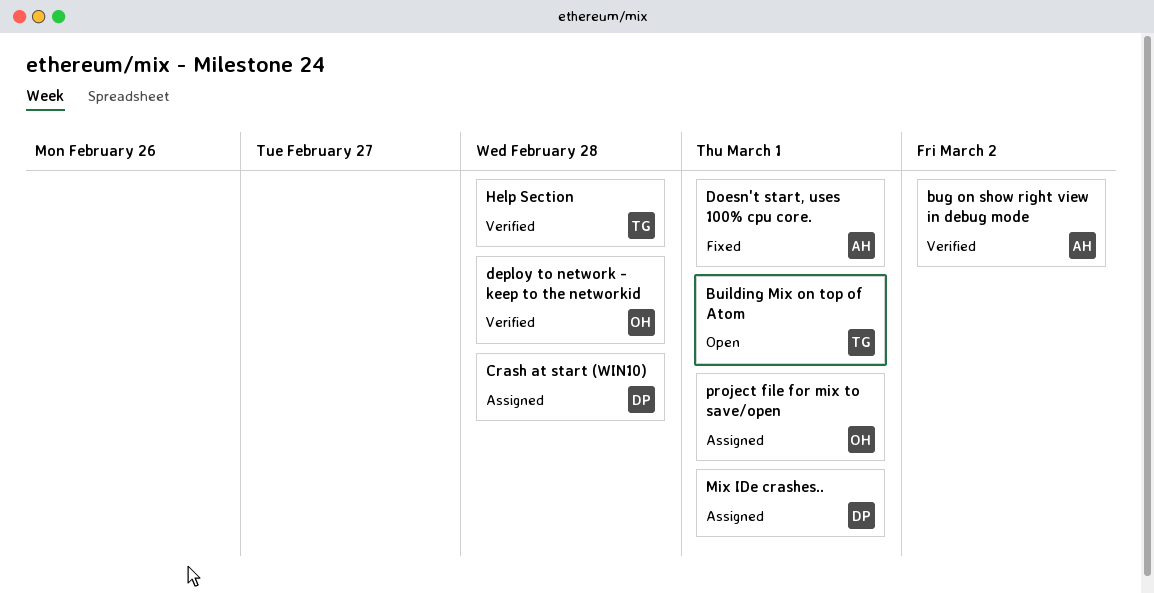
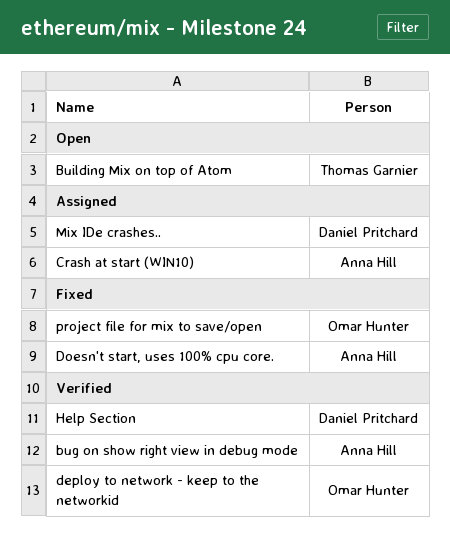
Crash at start (WIN10), owner: Daniel Pritchard -> Anna Hill
Help Section, owner: Thomas Garnier -> Daniel Pritchard
project file for mix to save/open, status: Assigned -> Fixed

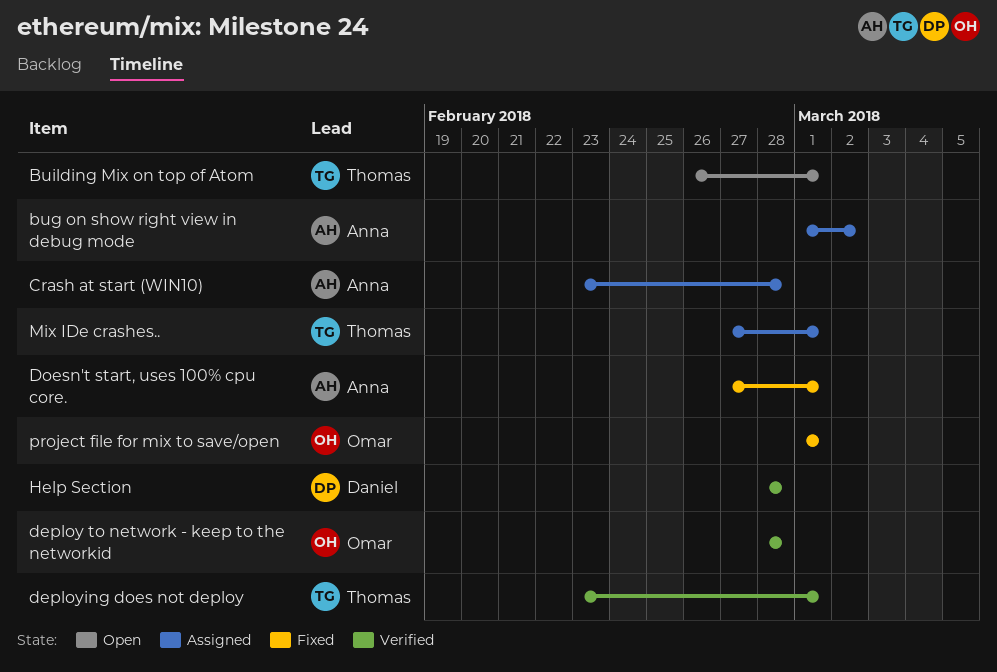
bug on show right view in debug mode, status: Verified -> Assigned
deploying does not deploy: none -> present
Mix IDe crashes.., owner: Daniel Pritchard -> Thomas Garnier

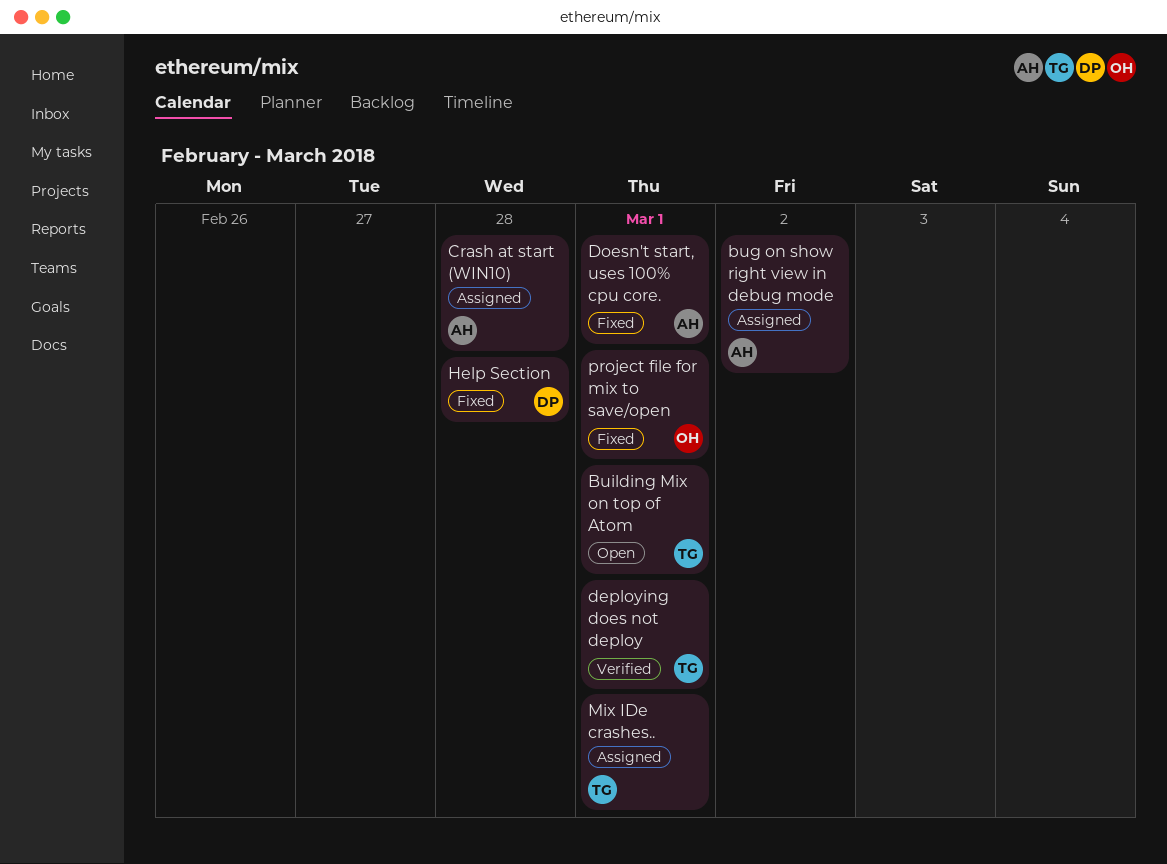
deploy to network - keep to the networkid: present -> none
Help Section, status: Verified -> Fixed

